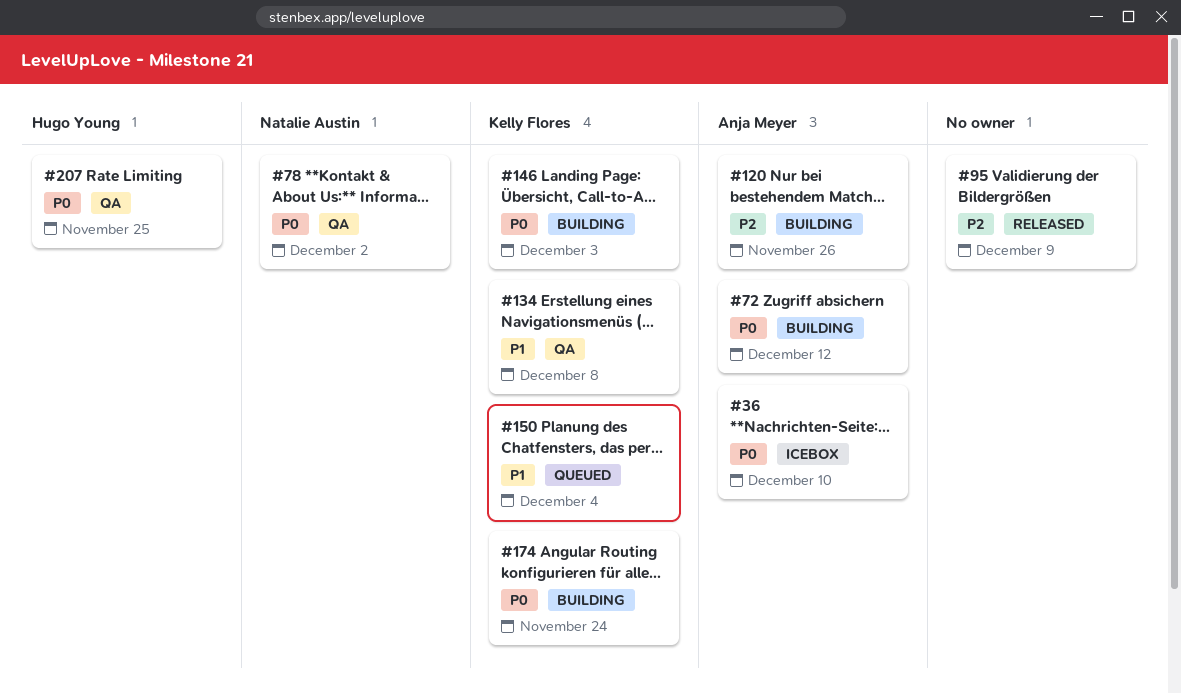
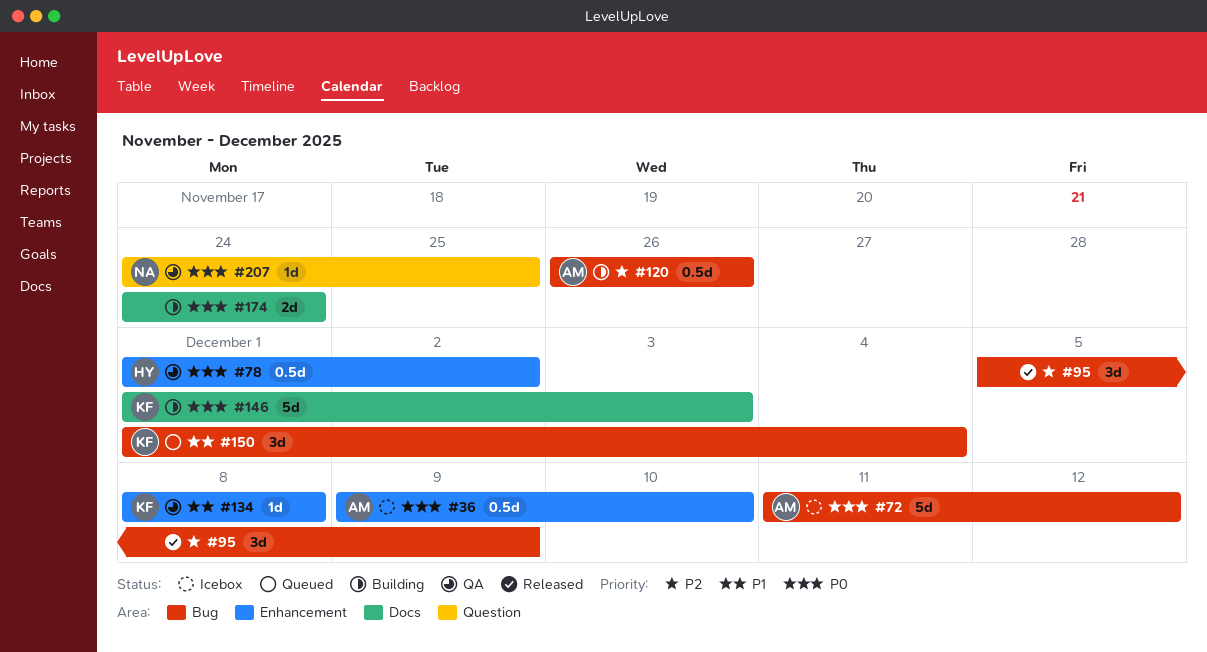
#72, status: Building -> Icebox
#78, owner: Natalie Austin -> Hugo Young
#174, owner: Kelly Flores -> none
#207, owner: Hugo Young -> Natalie Austin

